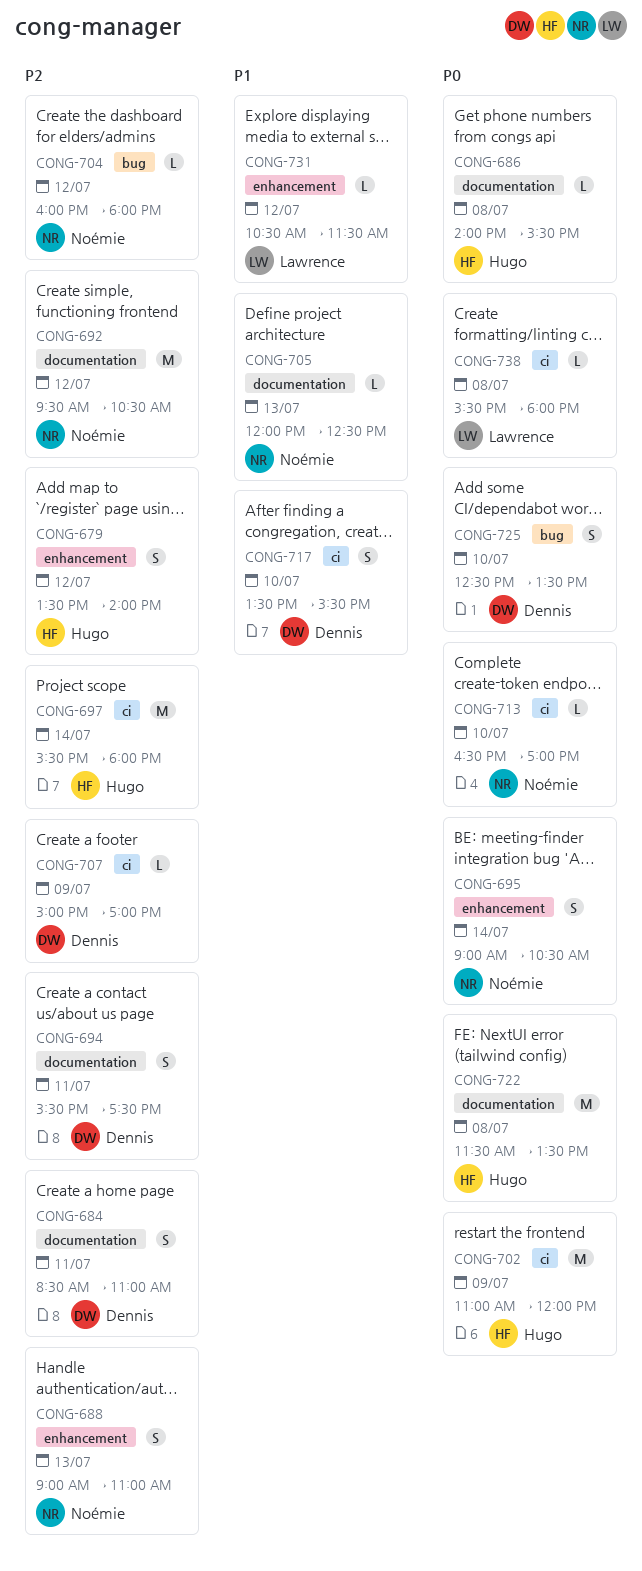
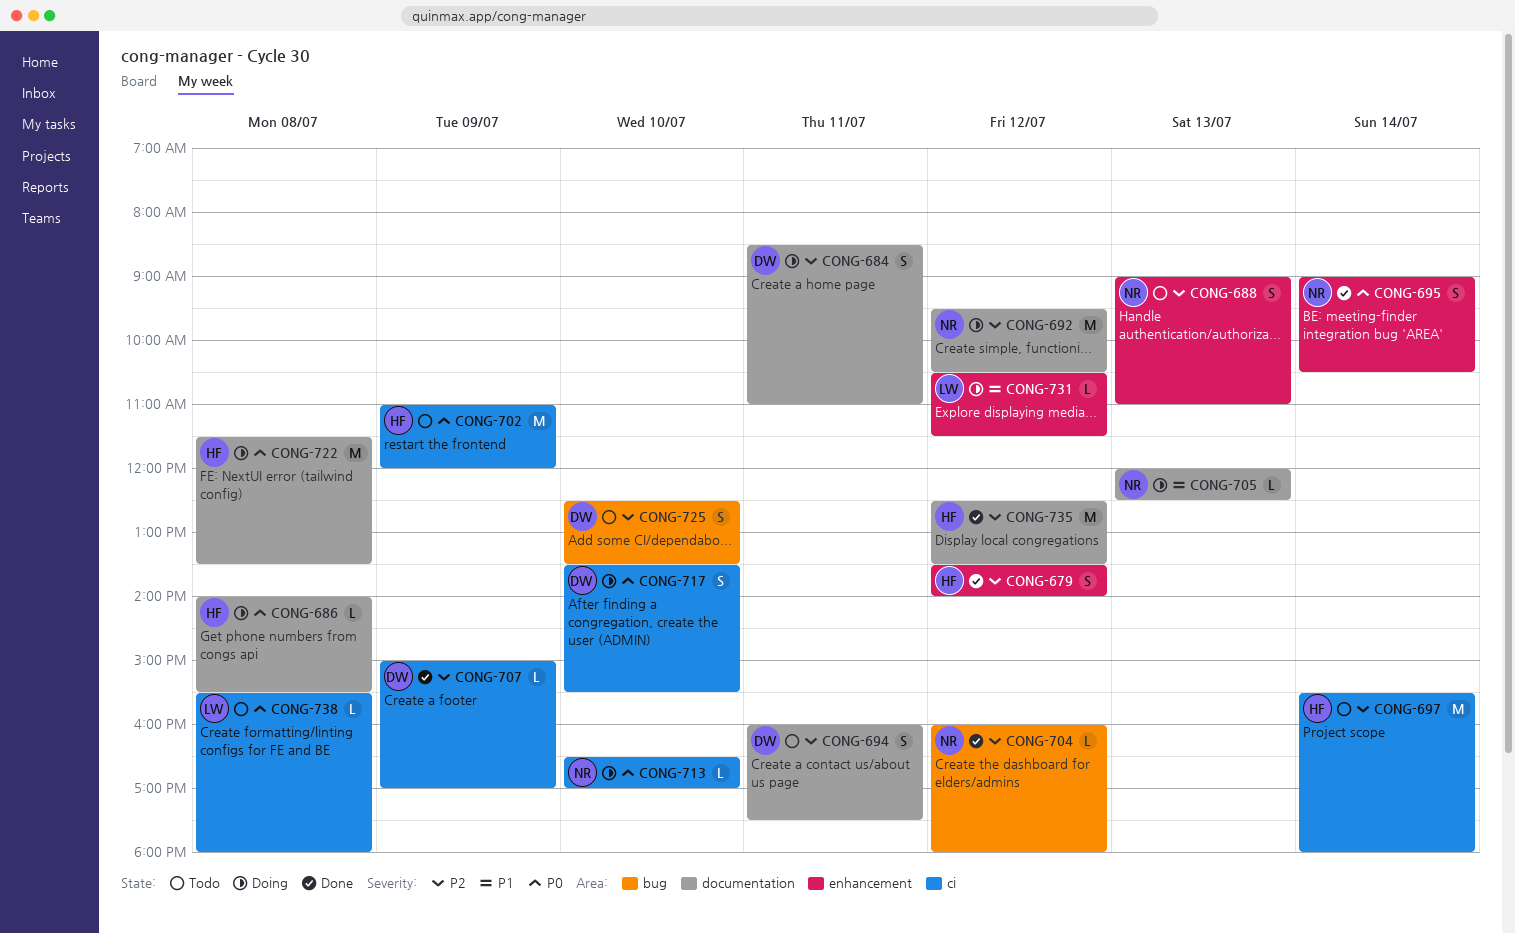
CONG-694, begins: 15:30 -> 16:00
CONG-717, priority: P1 -> P0
CONG-725, priority: P0 -> P2
CONG-735: none -> present

